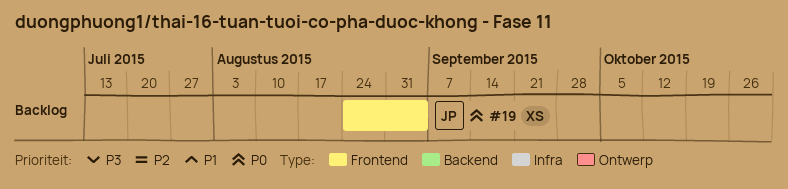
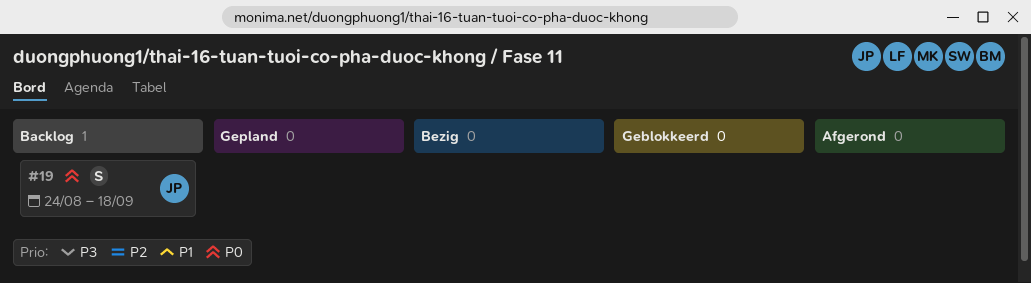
#19, estimate: XS -> S
#19, due: Sep 4 -> Sep 18

